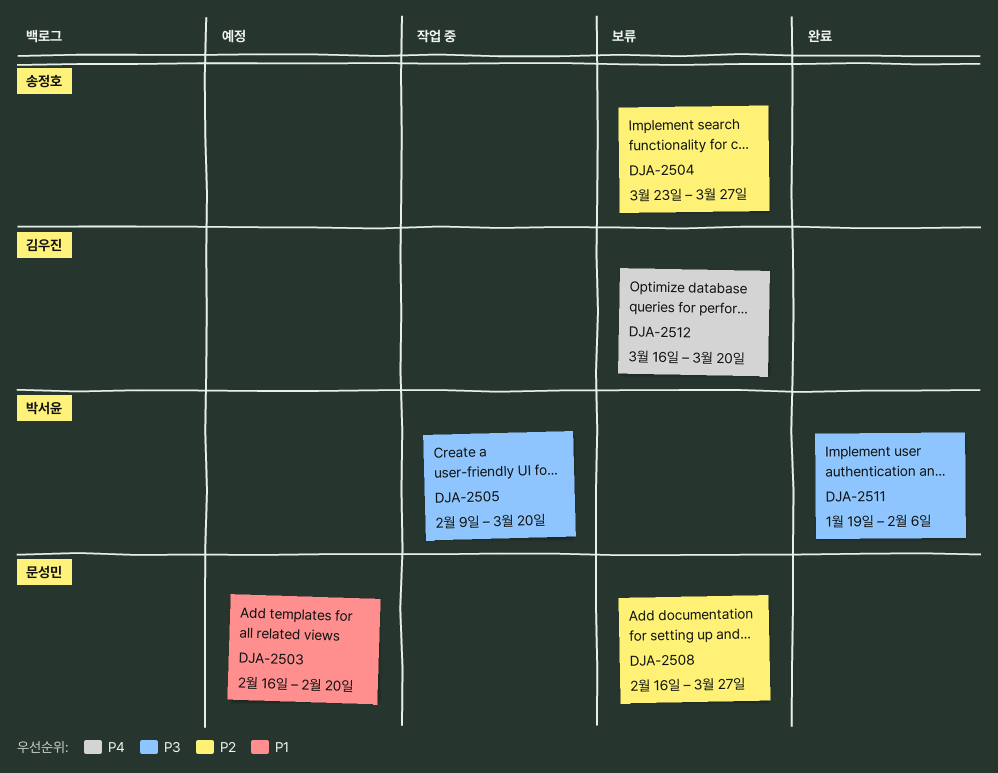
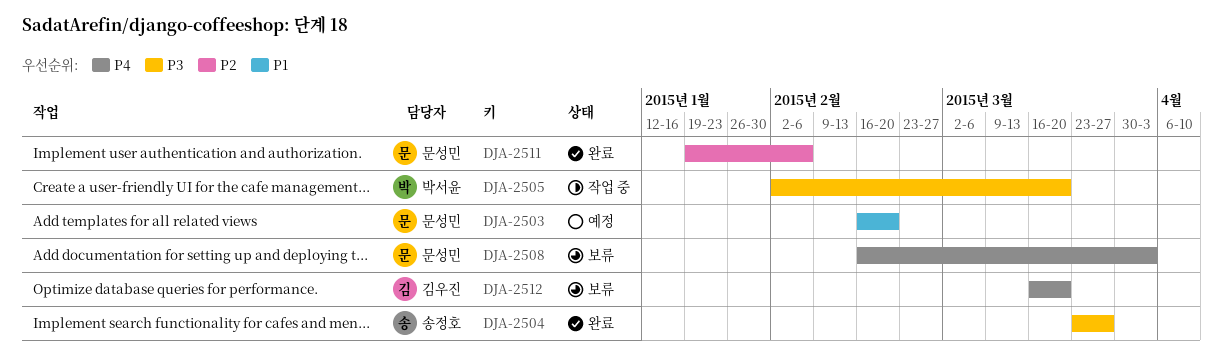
DJA-2504, status: 보류 -> 완료
DJA-2504, priority: P2 -> P3
DJA-2505, start: Feb 9 -> Feb 2
DJA-2508, priority: P2 -> P4
DJA-2508, due: Mar 27 -> Apr 3
DJA-2511, owner: 박서윤 -> 문성민
DJA-2511, priority: P3 -> P2

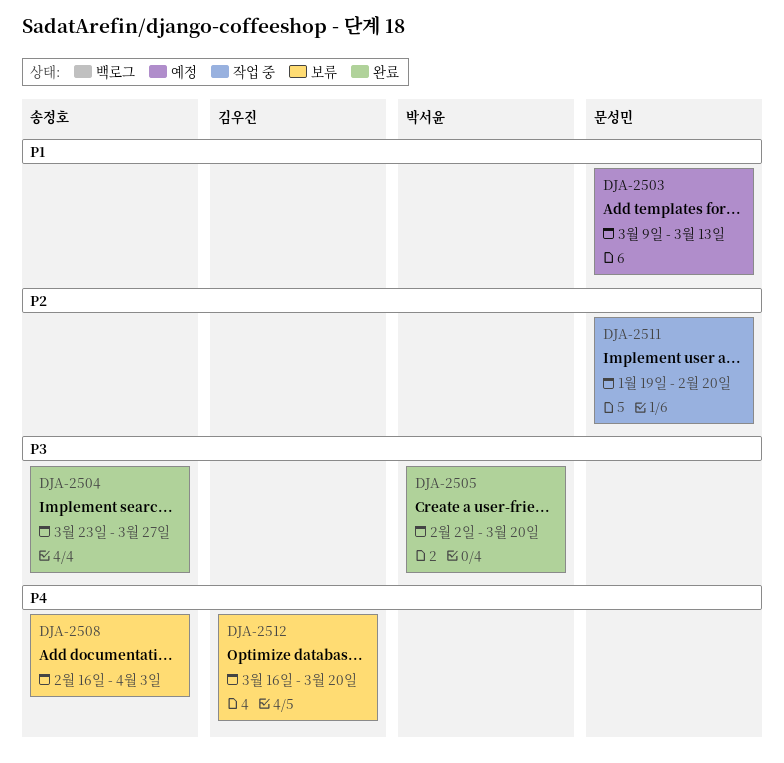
DJA-2503, start: Feb 16 -> Mar 9
DJA-2503, due: Feb 20 -> Mar 13
DJA-2505, status: 작업 중 -> 완료
DJA-2508, owner: 문성민 -> 송정호
DJA-2511, status: 완료 -> 작업 중
DJA-2511, due: Feb 6 -> Feb 20

